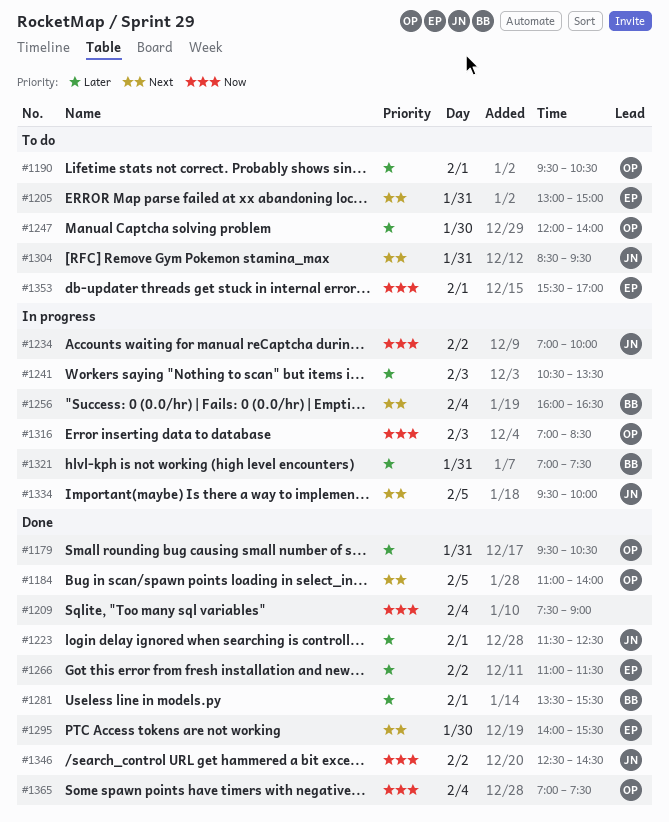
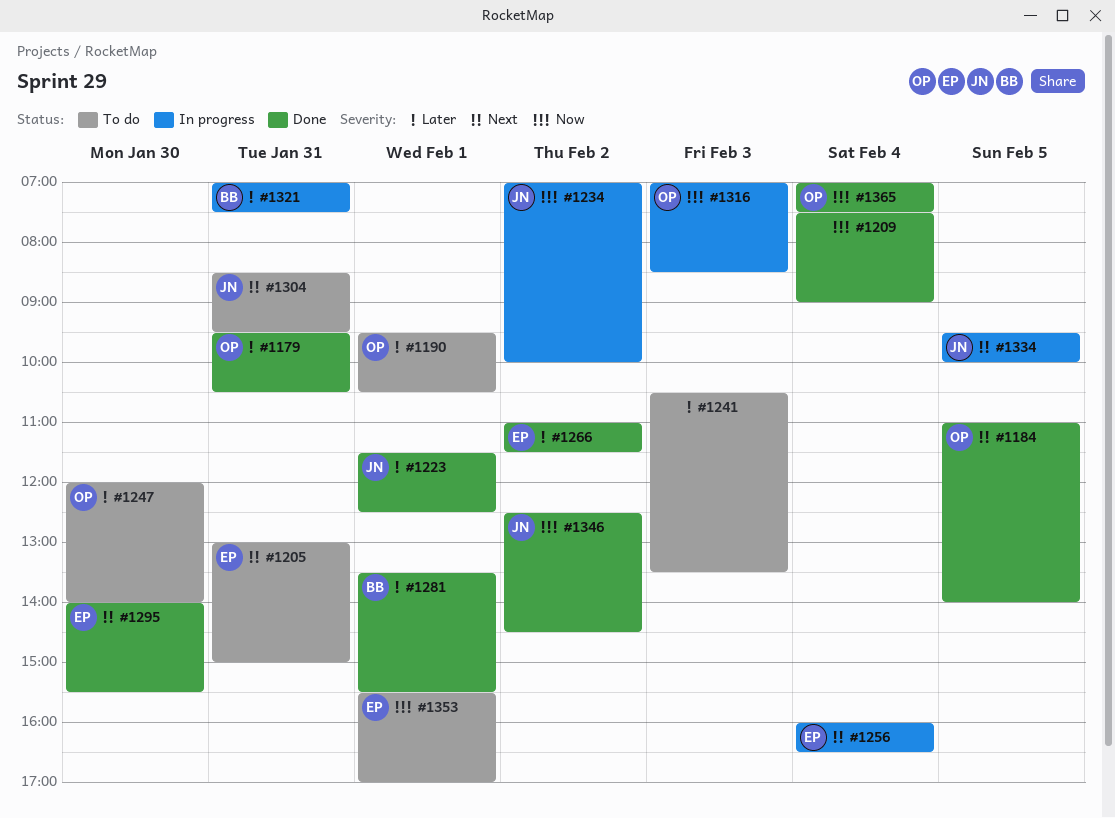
#1241, status: In progress -> To do
#1256, owner: BB -> EP

